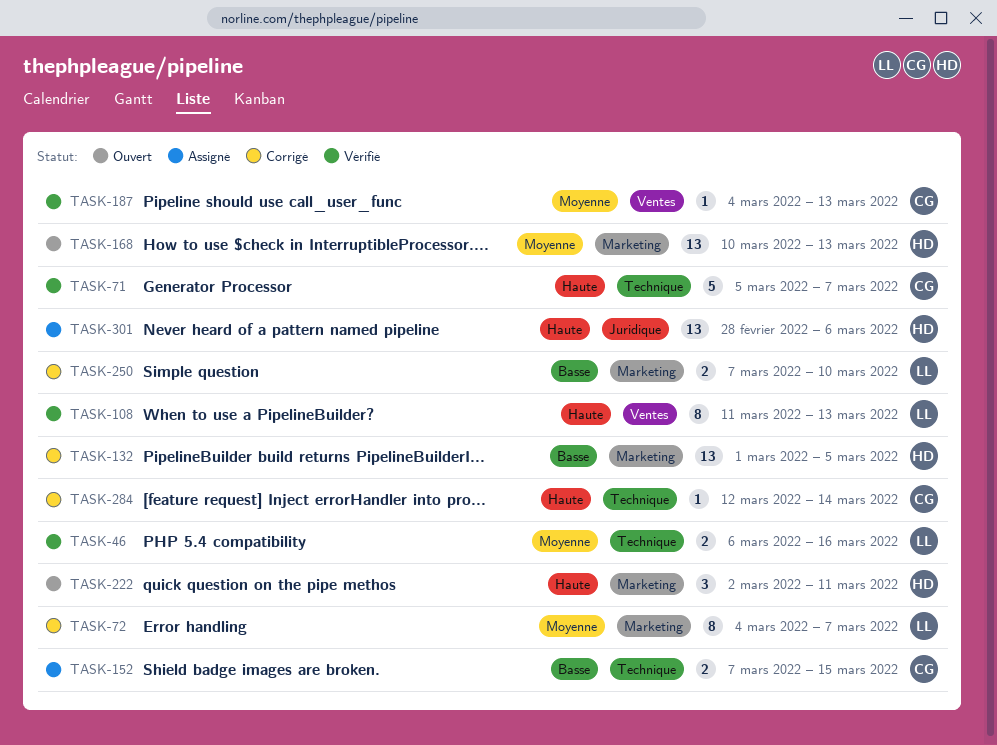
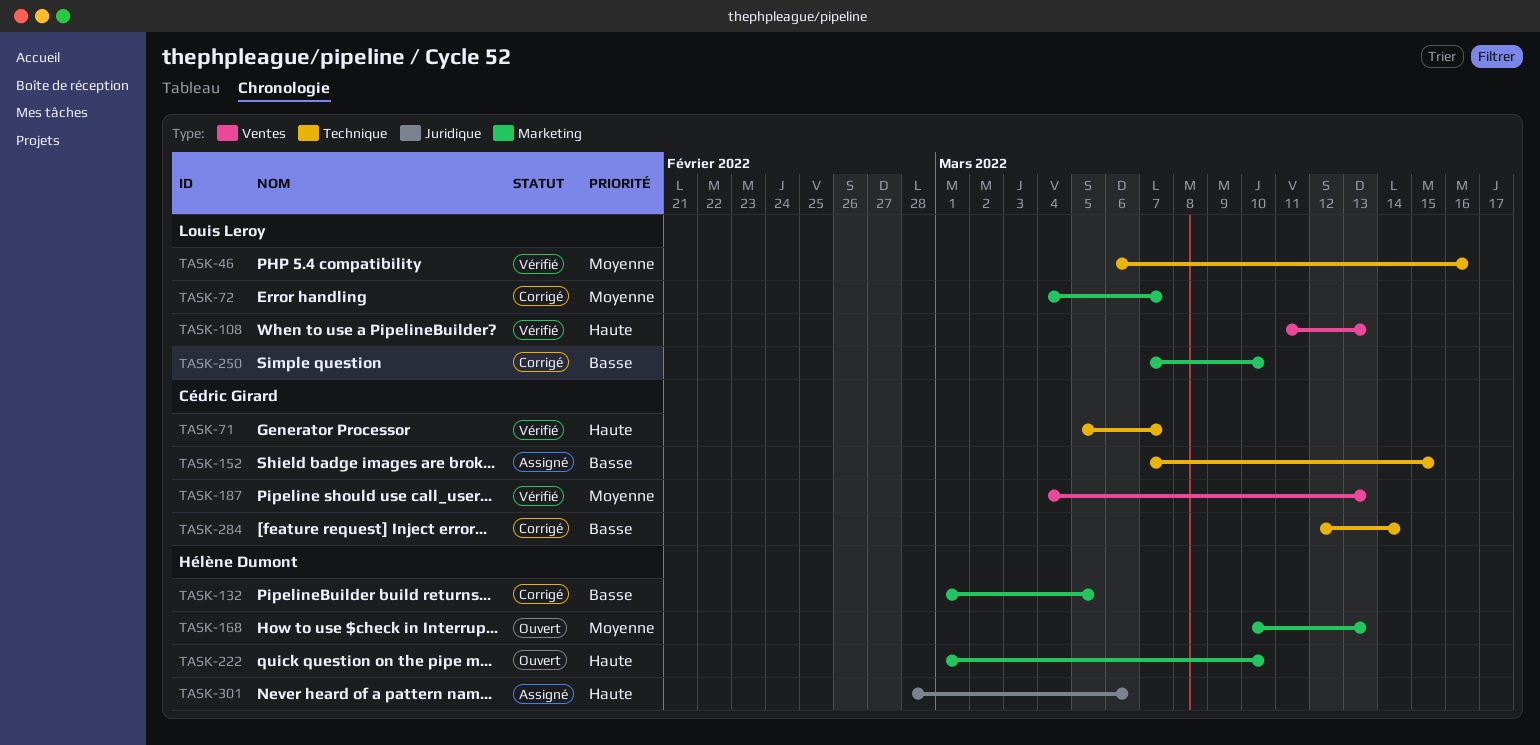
TASK-222, start: Mar 2 -> Mar 1
TASK-222, due: Mar 11 -> Mar 10
TASK-284, priority: Haute -> Basse

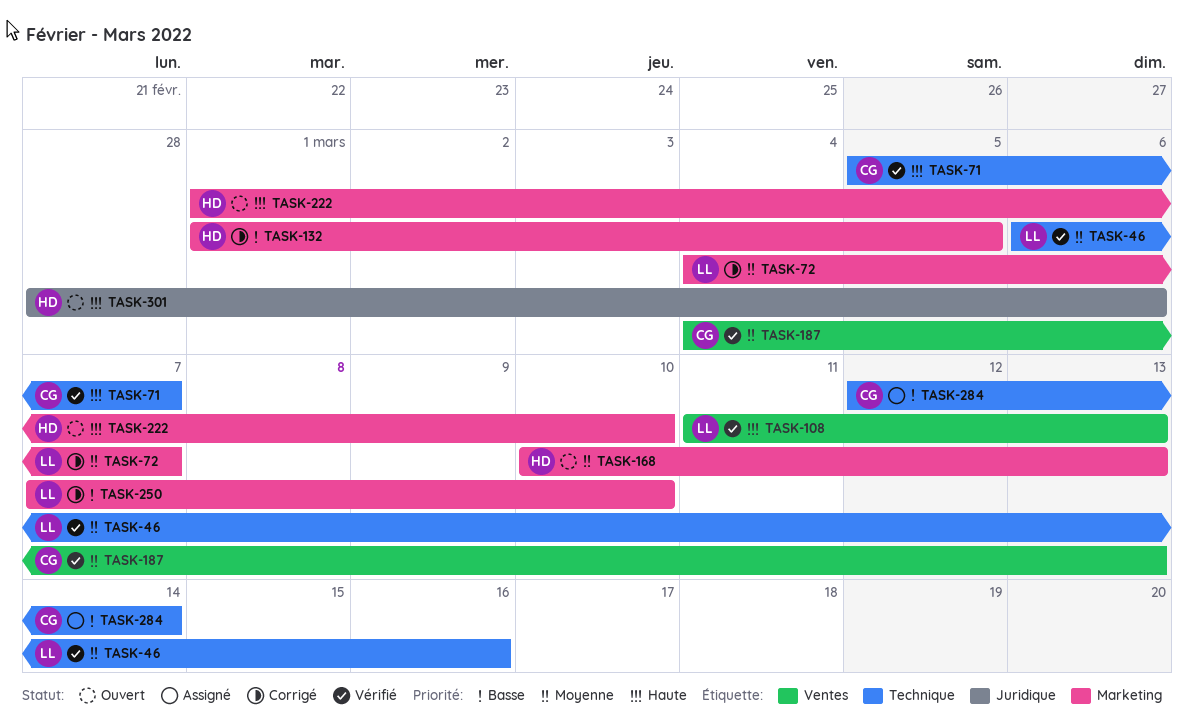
TASK-152: present -> none
TASK-284, status: Corrigé -> Assigné
TASK-301, status: Assigné -> Ouvert

